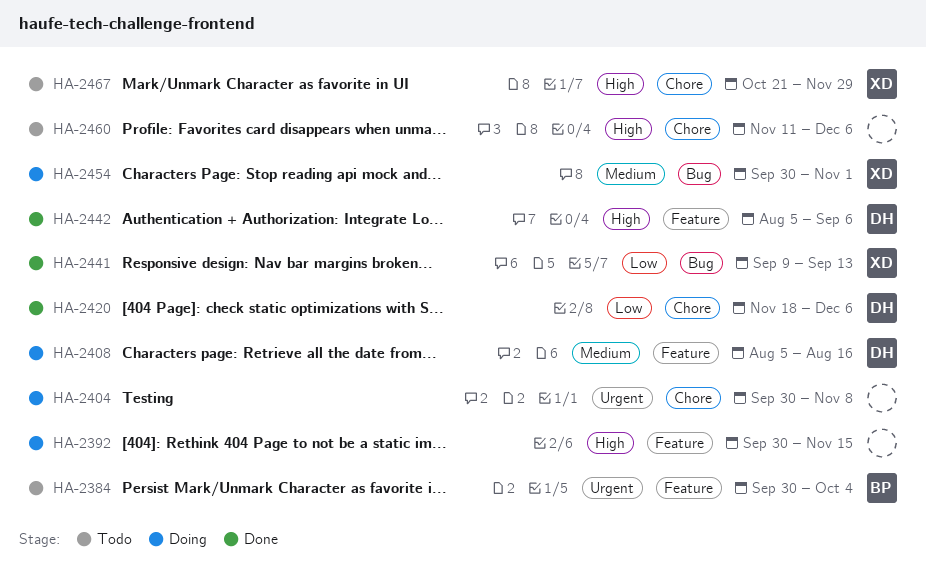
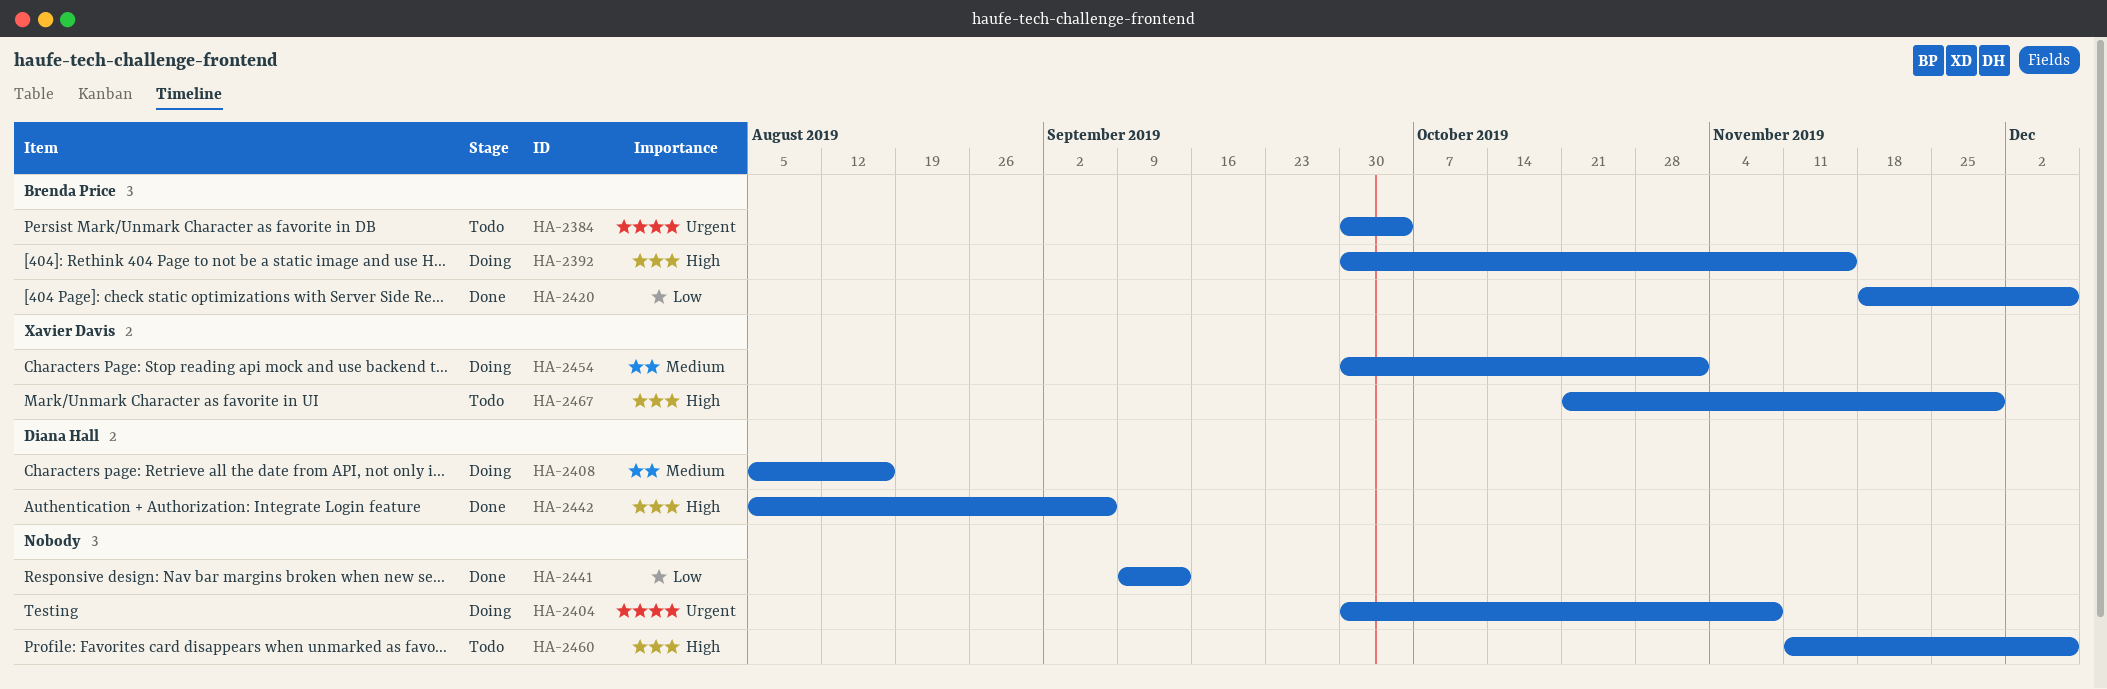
HA-2392, owner: none -> Brenda Price
HA-2420, owner: Diana Hall -> Brenda Price
HA-2441, owner: Xavier Davis -> none

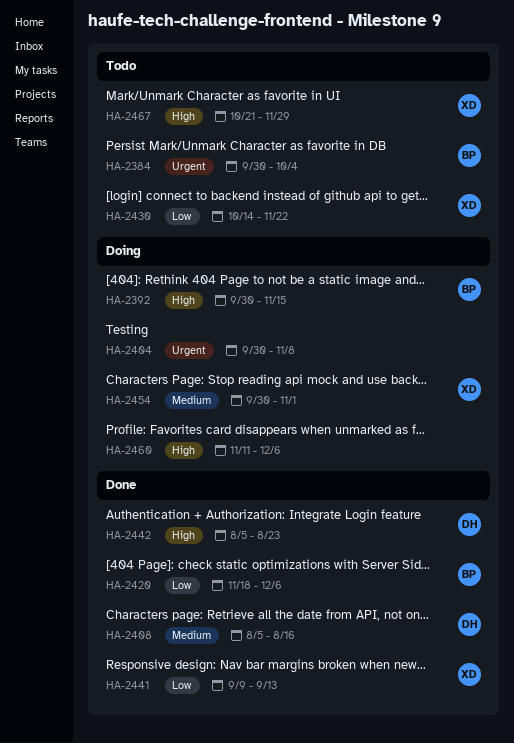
HA-2408, status: Doing -> Done
HA-2430: none -> present
HA-2441, owner: none -> Xavier Davis
HA-2442, due: Sep 6 -> Aug 23
HA-2460, status: Todo -> Doing

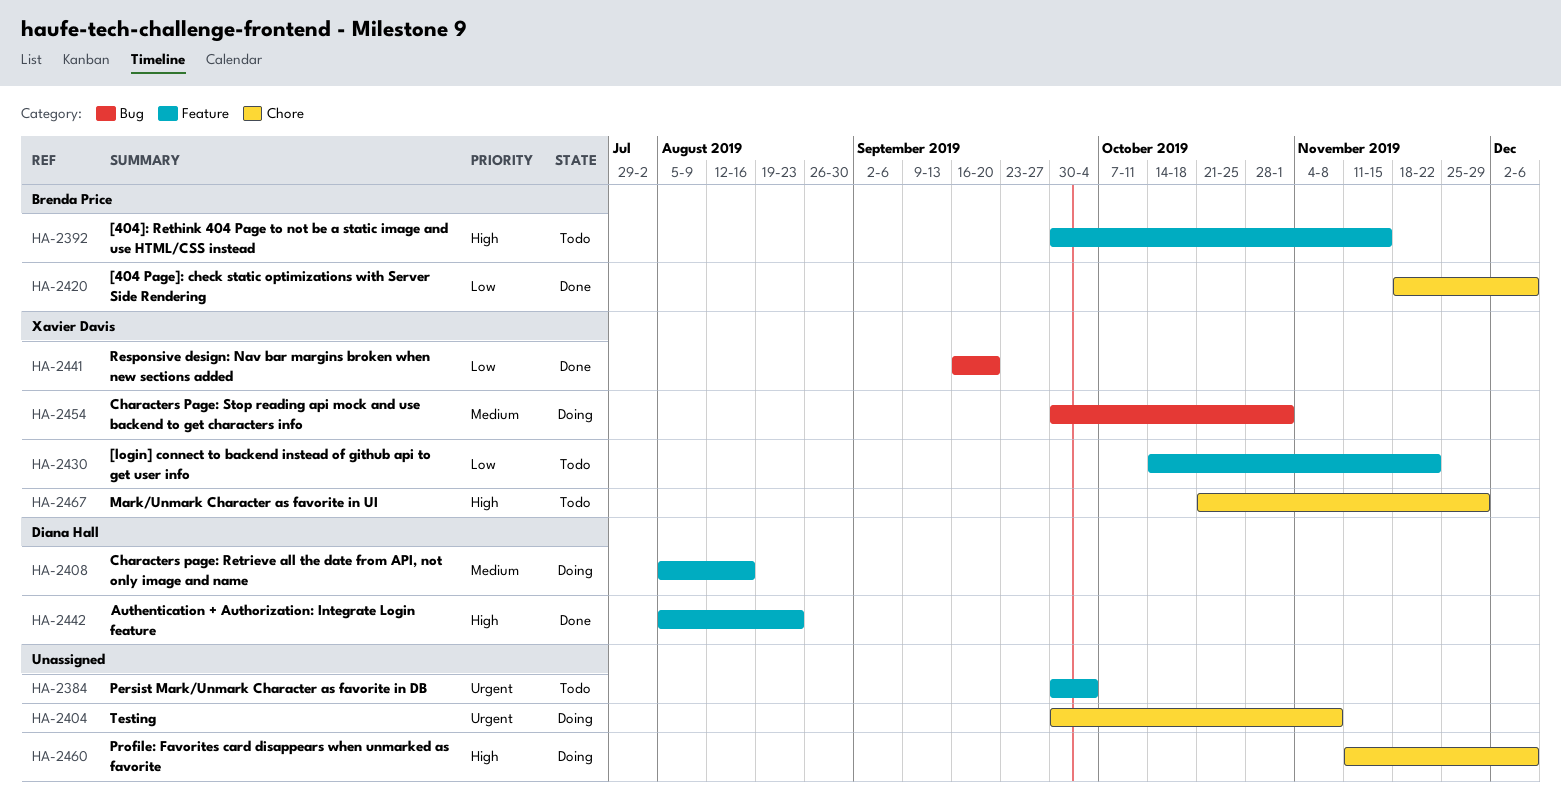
HA-2384, owner: Brenda Price -> none
HA-2392, status: Doing -> Todo
HA-2408, status: Done -> Doing
HA-2441, start: Sep 9 -> Sep 16
HA-2441, due: Sep 13 -> Sep 20

